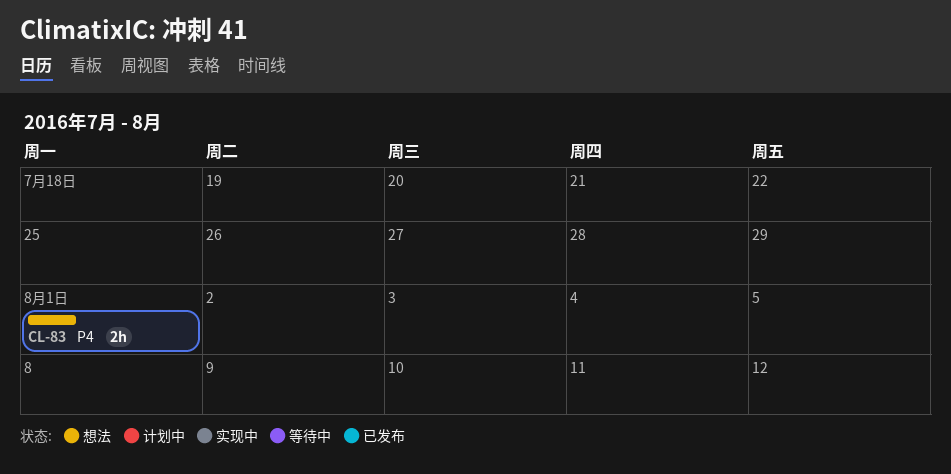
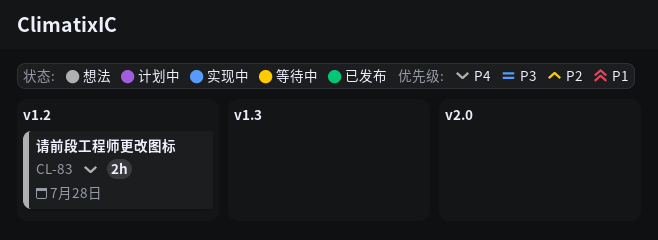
CL-83, due: Aug 1 -> Jul 28

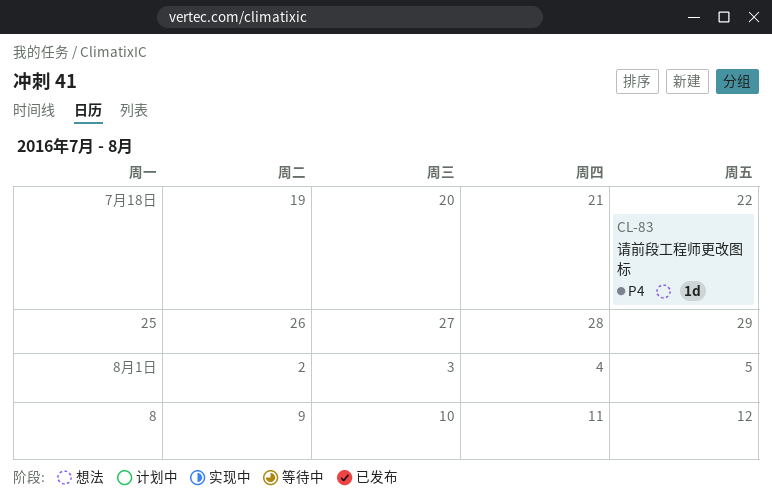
CL-83, estimate: 2h -> 1d
CL-83, due: Jul 28 -> Jul 22

